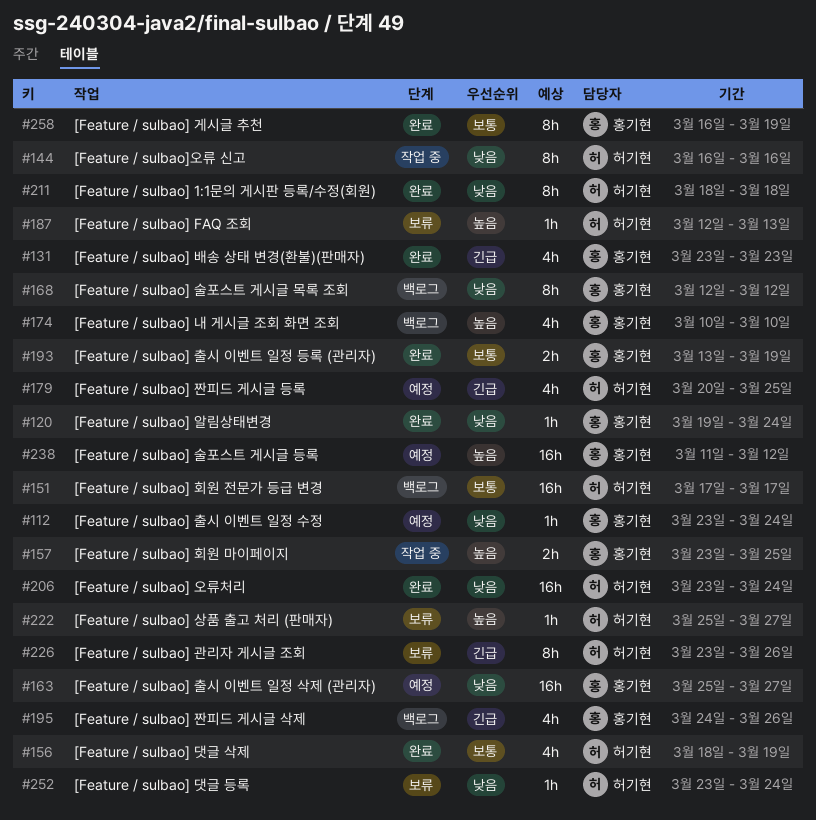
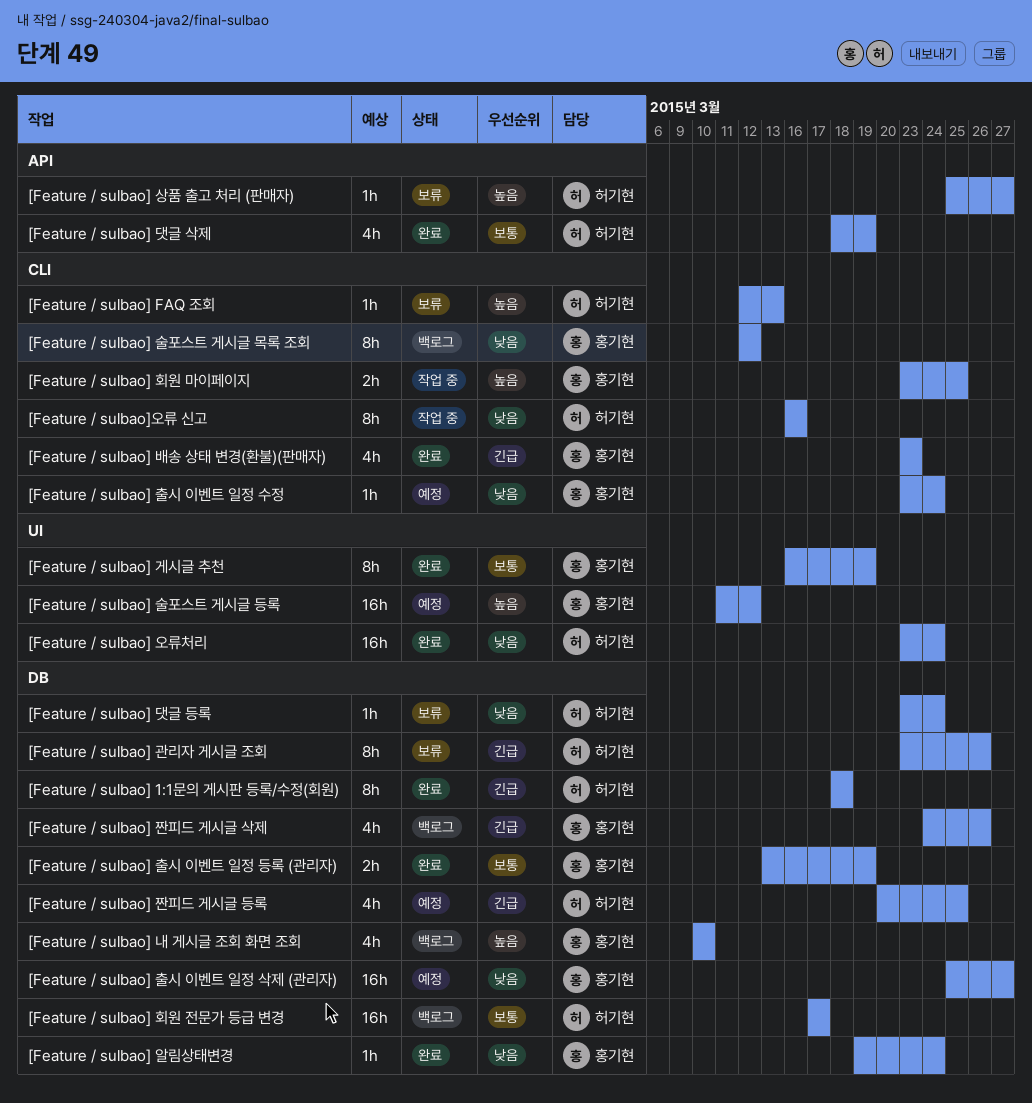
[Feature / sulbao] 1:1문의 게시판 등록/수정(회원), priority: 낮음 -> 긴급

